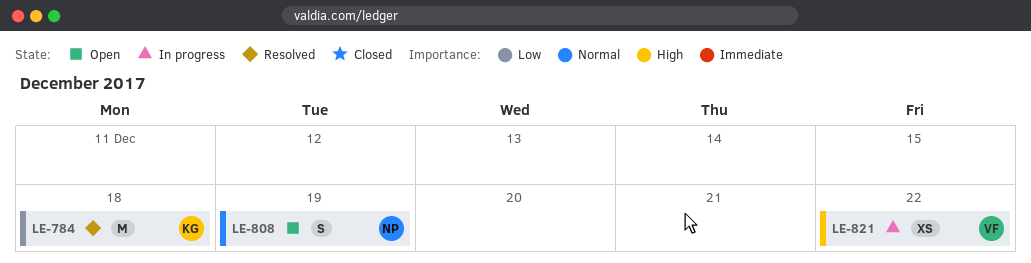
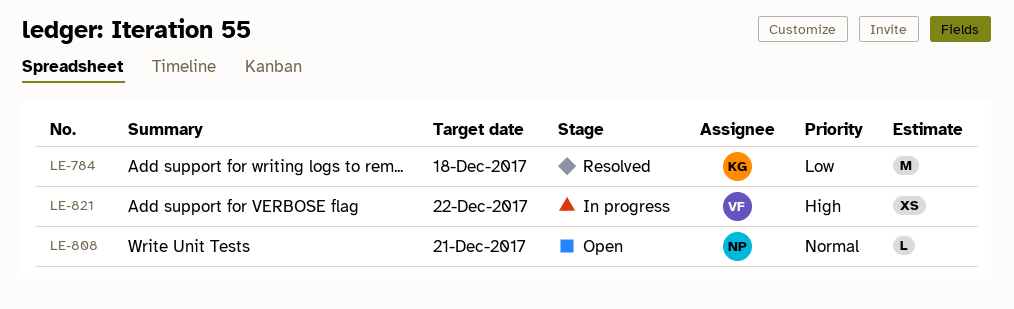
LE-808, estimate: S -> L
LE-808, due: Dec 19 -> Dec 21

